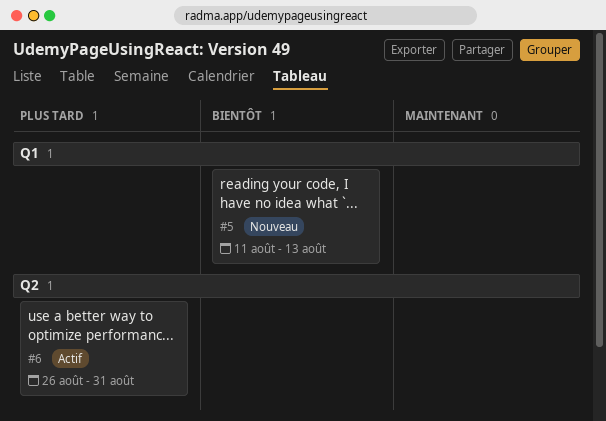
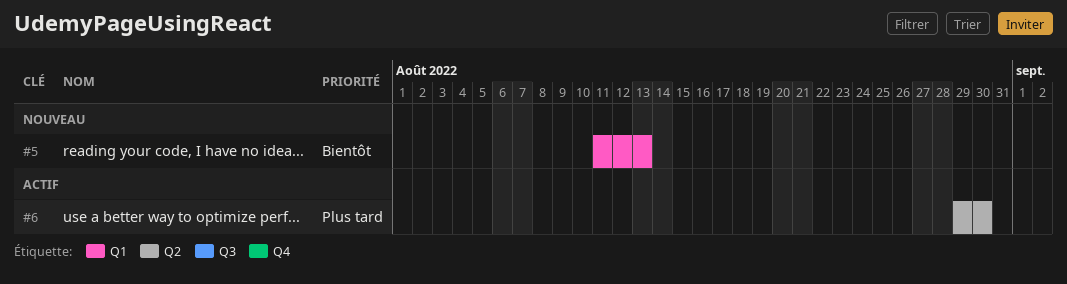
#6, start: Aug 26 -> Aug 29
#6, due: Aug 31 -> Aug 30

